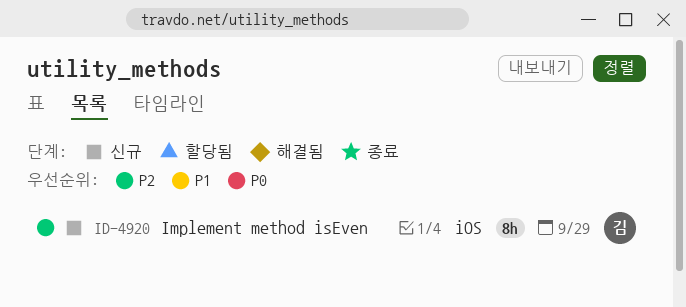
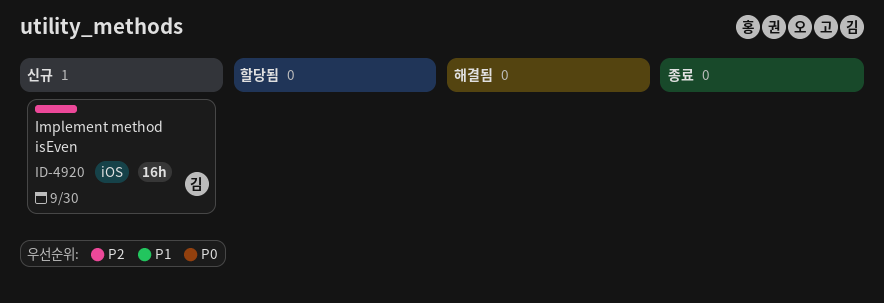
ID-4920, estimate: 8h -> 16h
ID-4920, due: Sep 29 -> Sep 30

